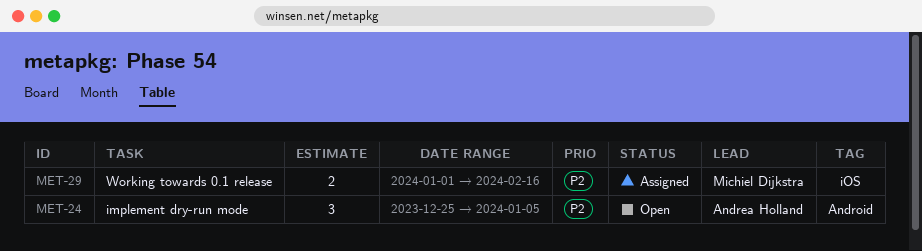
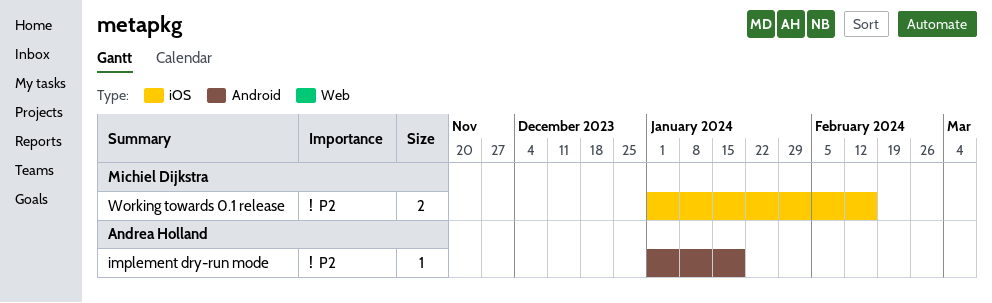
implement dry-run mode, estimate: 3 -> 1
implement dry-run mode, start: Dec 25 -> Jan 1
implement dry-run mode, due: Jan 5 -> Jan 19

